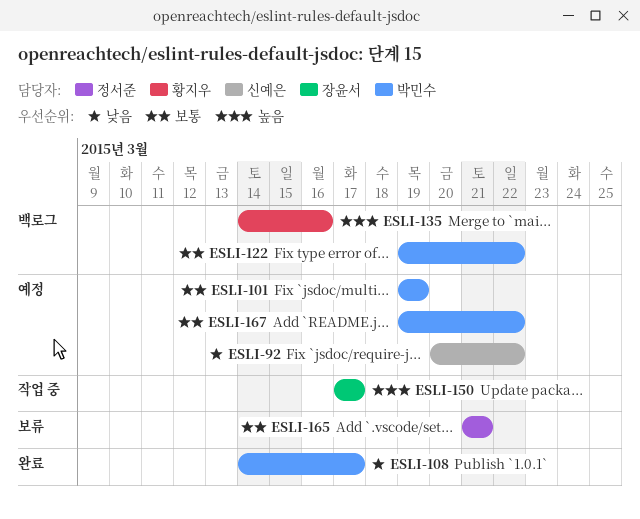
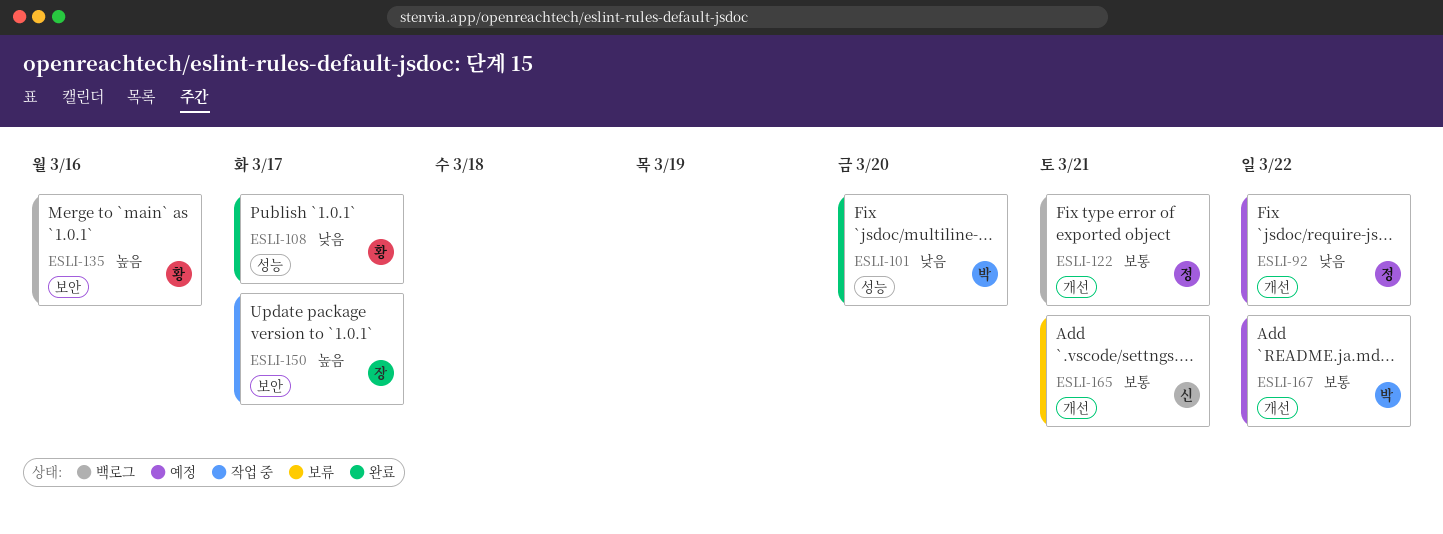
ESLI-92, owner: 신예은 -> 정서준
ESLI-101, status: 예정 -> 완료
ESLI-101, priority: 보통 -> 낮음
ESLI-101, due: Mar 19 -> Mar 20
ESLI-108, owner: 박민수 -> 황지우
ESLI-122, owner: 박민수 -> 정서준
ESLI-122, due: Mar 22 -> Mar 21
ESLI-165, owner: 정서준 -> 신예은

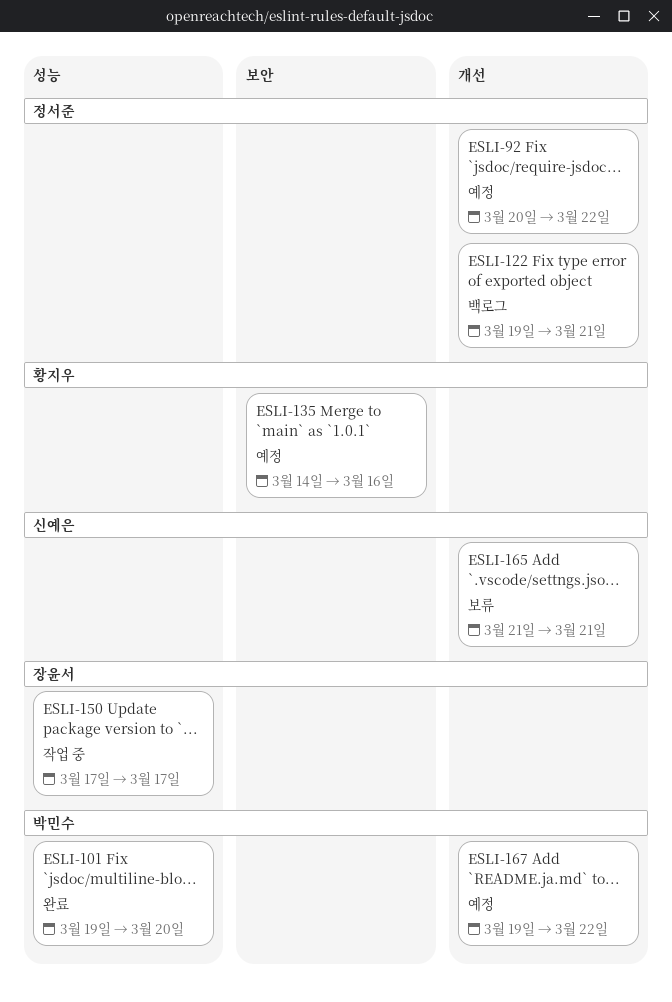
ESLI-108: present -> none
ESLI-135, status: 백로그 -> 예정
ESLI-150, label: 보안 -> 성능

